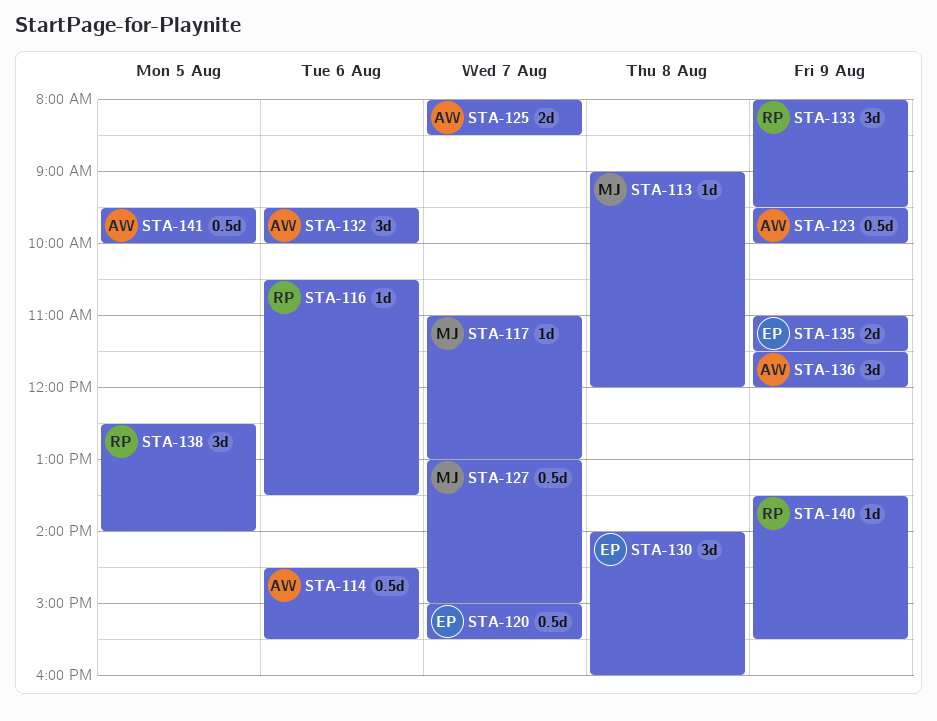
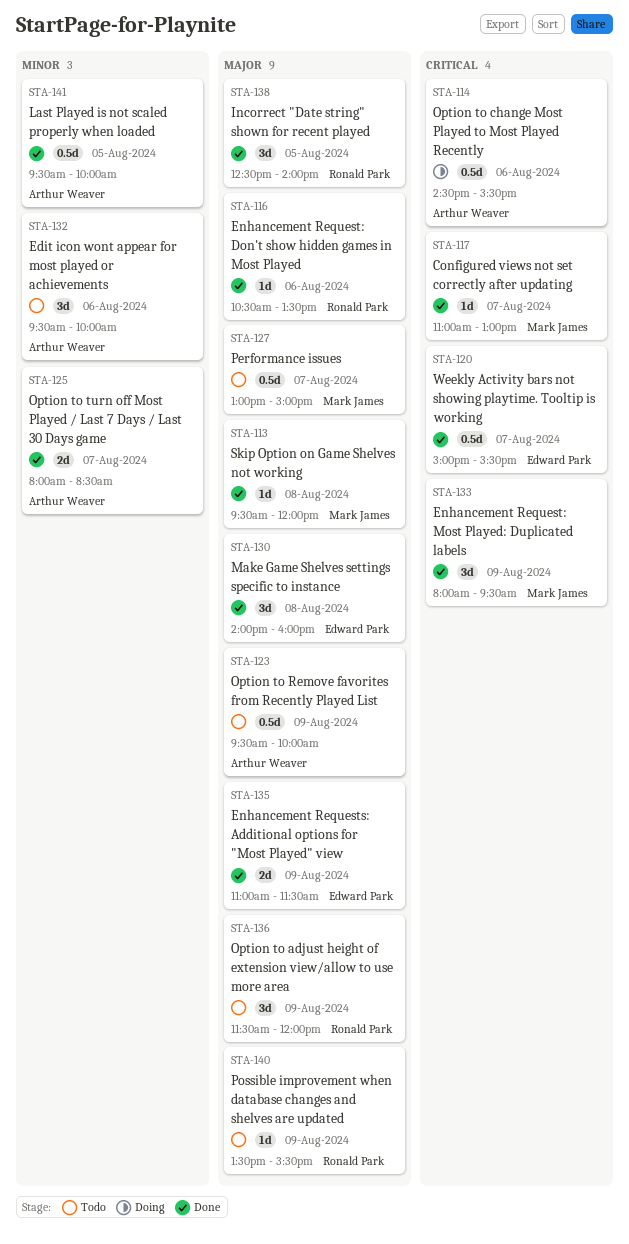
STA-113, begins: 09:00 -> 09:30
STA-133, owner: Ronald Park -> Mark James
STA-136, owner: Arthur Weaver -> Ronald Park

